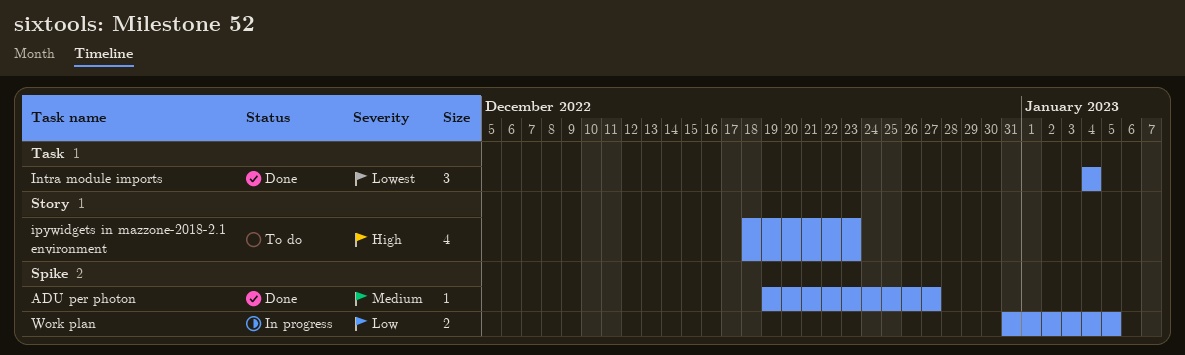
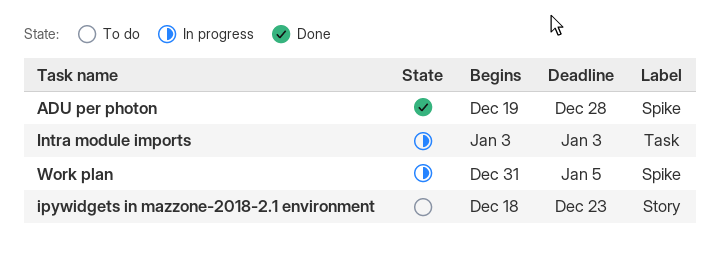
ADU per photon, due: Dec 27 -> Dec 28
Intra module imports, status: Done -> In progress
Intra module imports, start: Jan 4 -> Jan 3
Intra module imports, due: Jan 4 -> Jan 3

